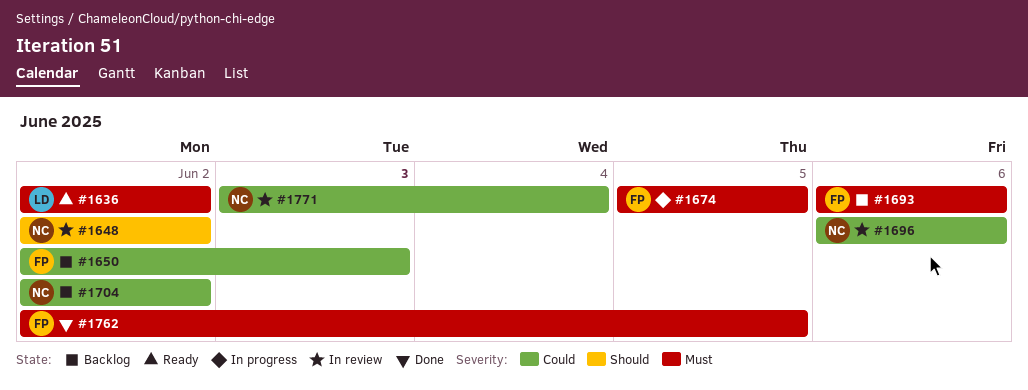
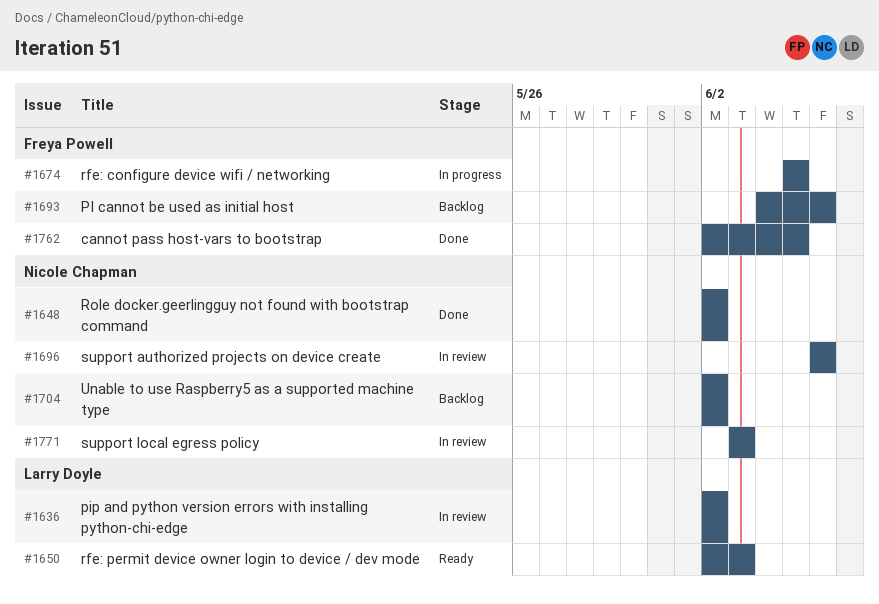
#1636, status: Ready -> In review
#1648, status: In review -> Done
#1650, status: Backlog -> Ready
#1650, owner: Freya Powell -> Larry Doyle
#1693, start: Jun 6 -> Jun 4
#1771, due: Jun 4 -> Jun 3

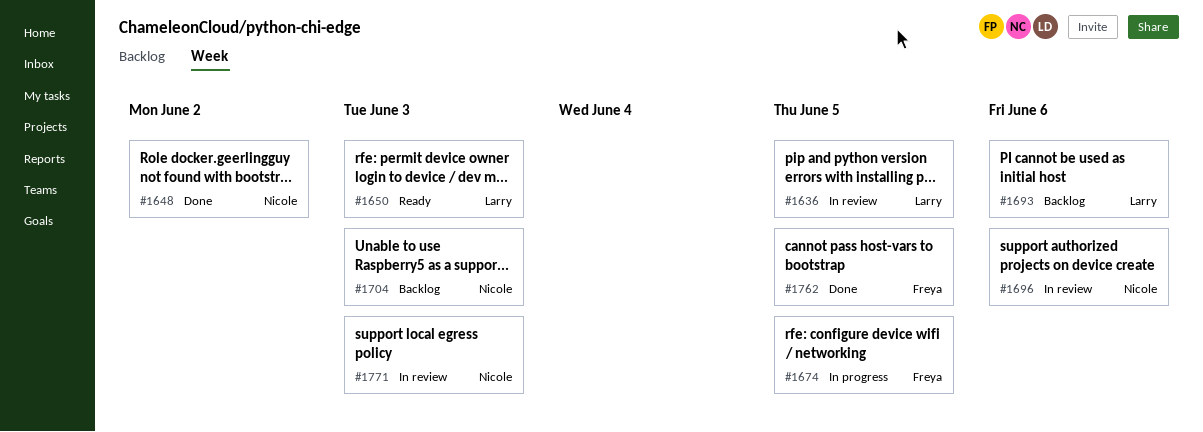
#1636, due: Jun 2 -> Jun 5
#1693, owner: Freya Powell -> Larry Doyle
#1704, due: Jun 2 -> Jun 3

